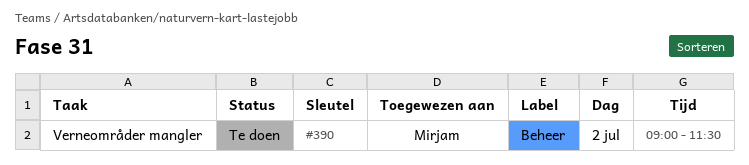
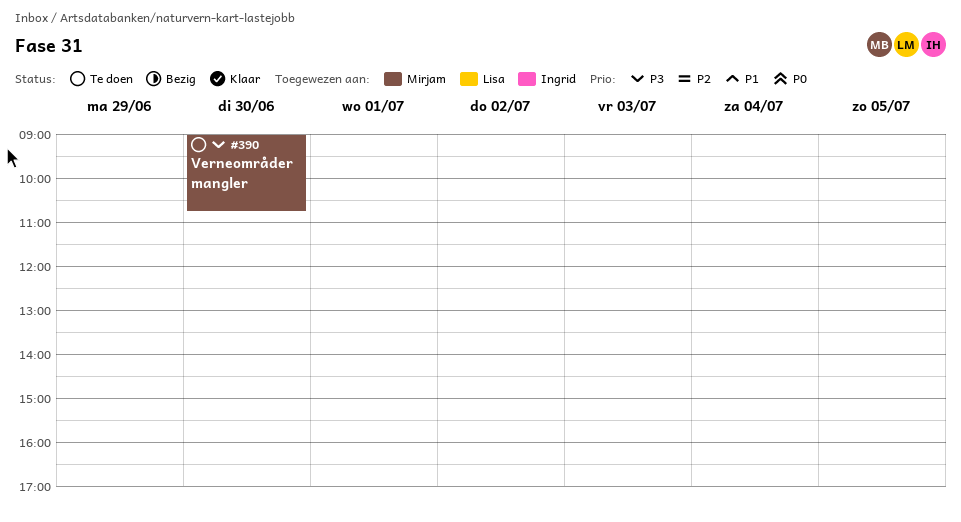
#390, day: Jul 2 -> Jun 30
#390, ends: 11:30 -> 10:45

